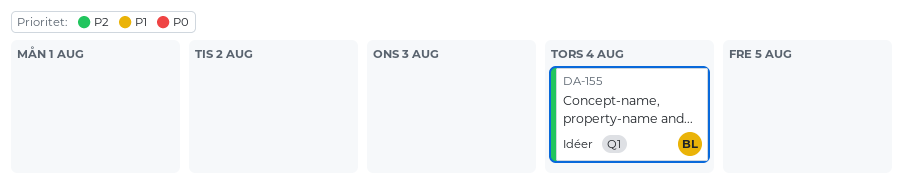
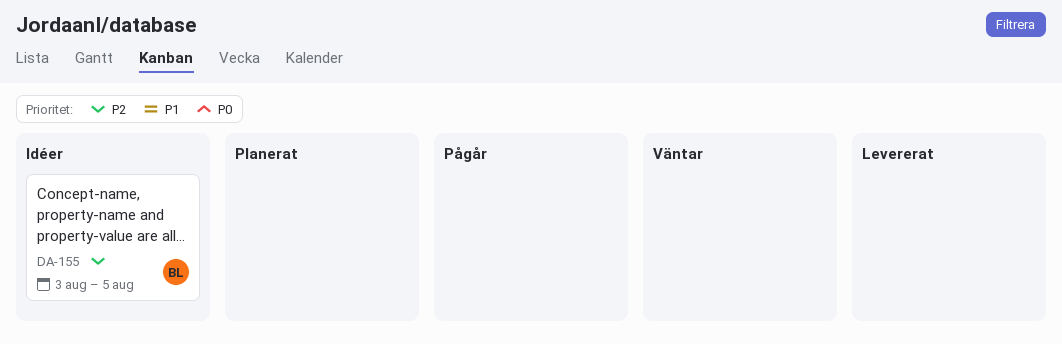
DA-155, due: Aug 4 -> Aug 5

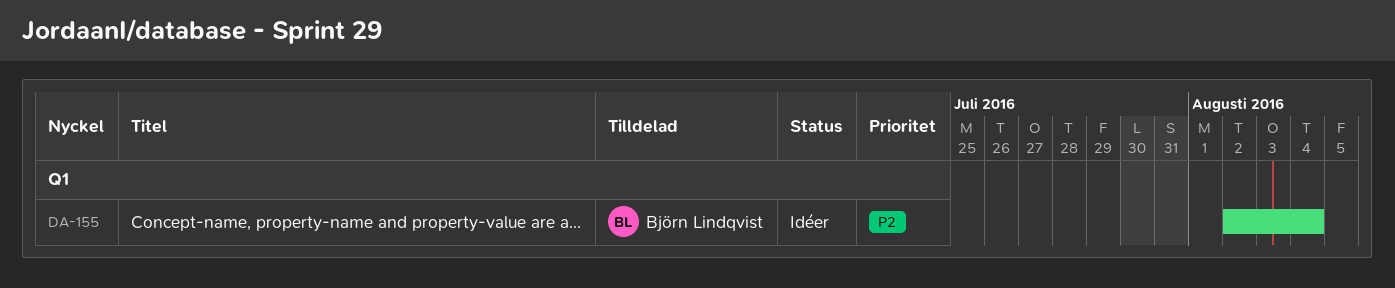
DA-155, start: Aug 3 -> Aug 2
DA-155, due: Aug 5 -> Aug 4

